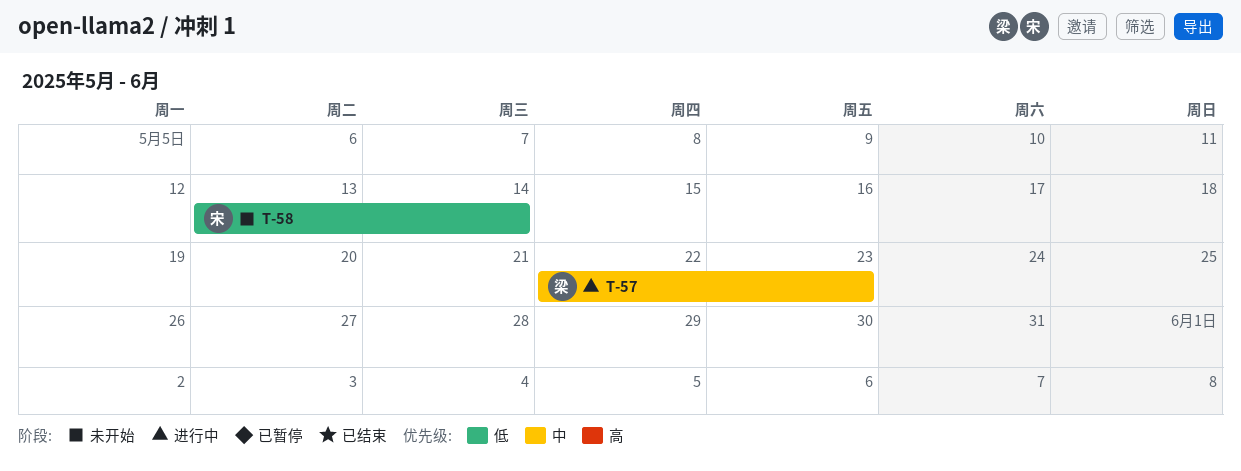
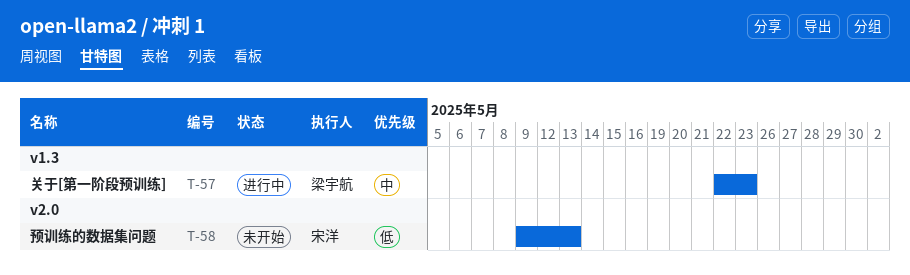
T-58, start: May 13 -> May 9
T-58, due: May 14 -> May 13

